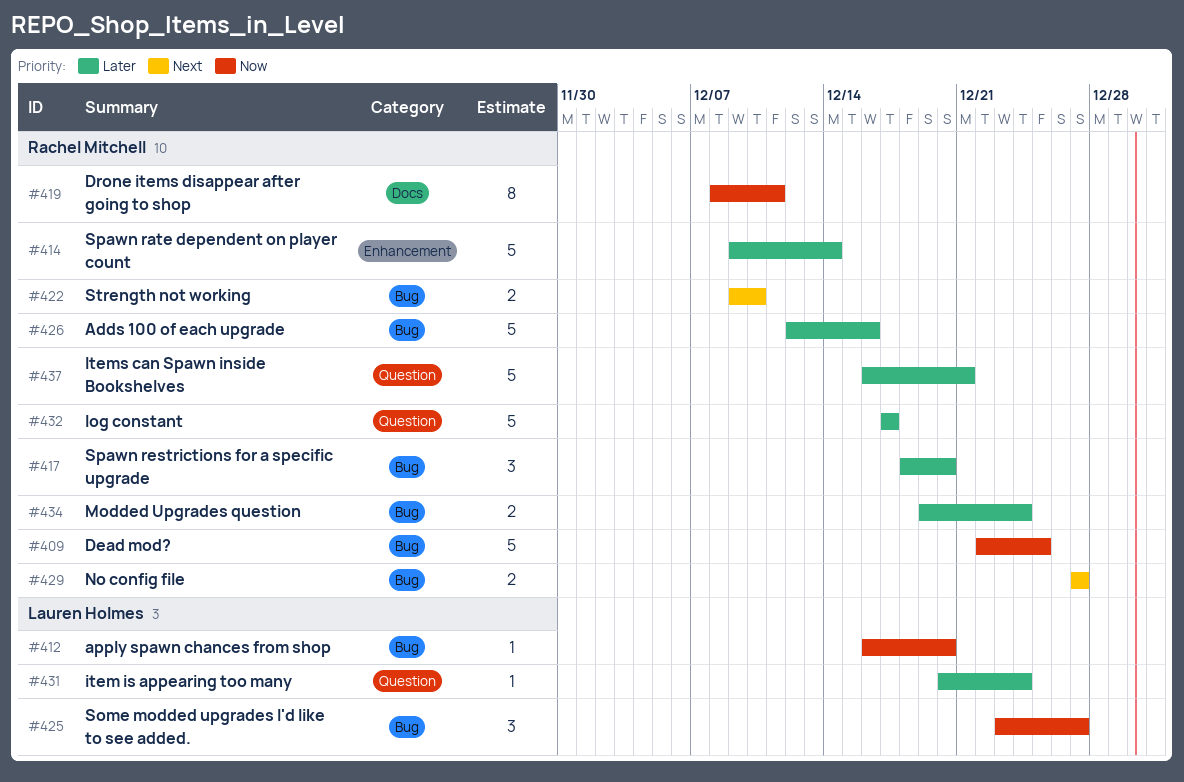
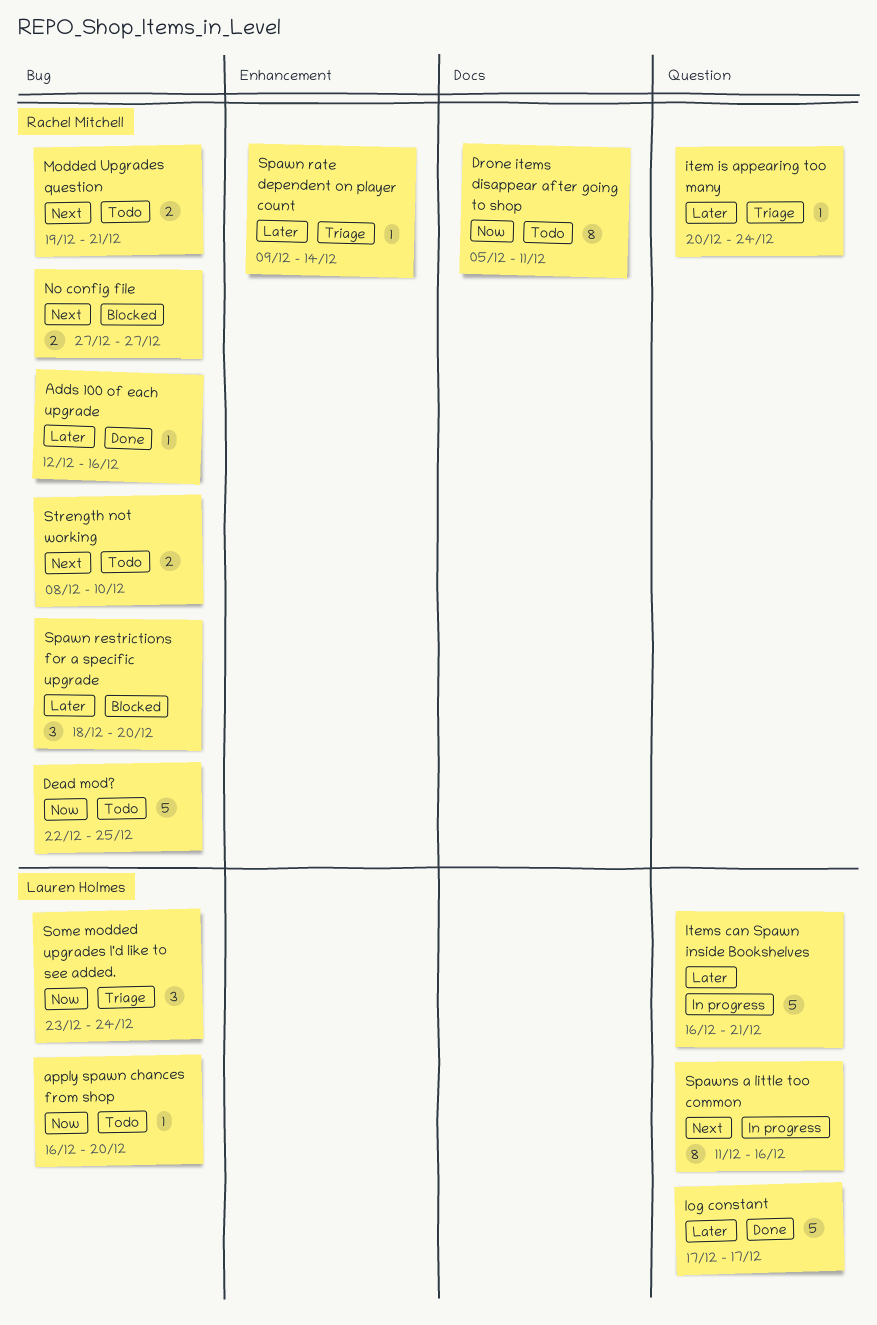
Adds 100 of each upgrade, estimate: 5 -> 1
Drone items disappear after going to shop, start: Dec 8 -> Dec 5
item is appearing too many, owner: Lauren Holmes -> Rachel Mitchell
Items can Spawn inside Bookshelves, owner: Rachel Mitchell -> Lauren Holmes
log constant, owner: Rachel Mitchell -> Lauren Holmes
Modded Upgrades question, priority: Later -> Next
Modded Upgrades question, due: Dec 24 -> Dec 21
Some modded upgrades I'd like to see added., due: Dec 27 -> Dec 24
Spawn rate dependent on player count, estimate: 5 -> 1
Spawns a little too common: none -> present
Strength not working, start: Dec 9 -> Dec 8

